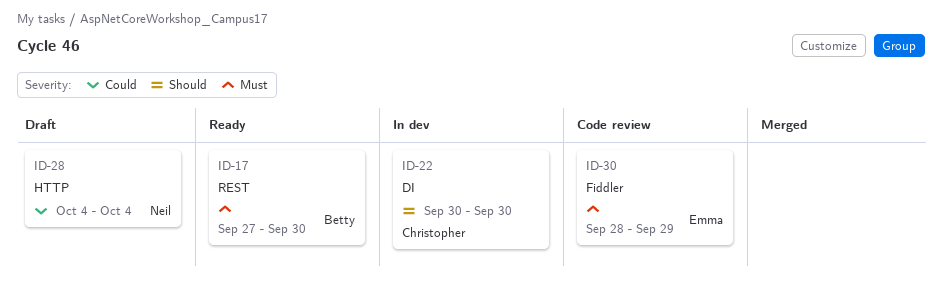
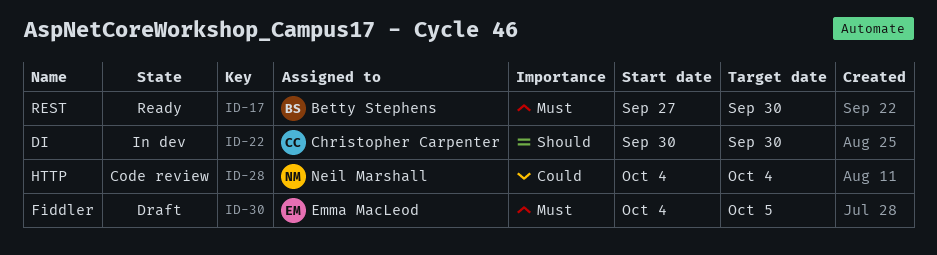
ID-28, status: Draft -> Code review
ID-30, status: Code review -> Draft
ID-30, start: Sep 28 -> Oct 4
ID-30, due: Sep 29 -> Oct 5

